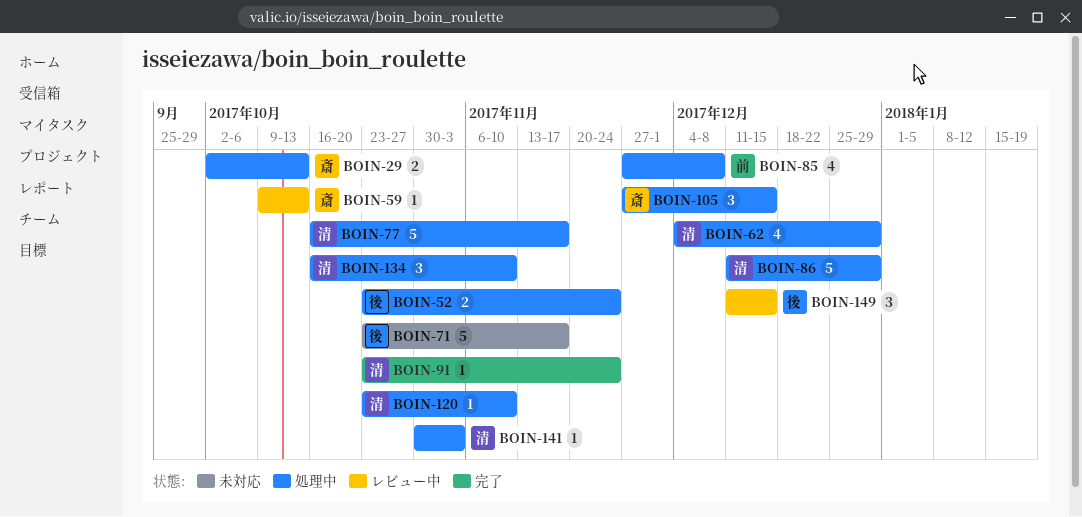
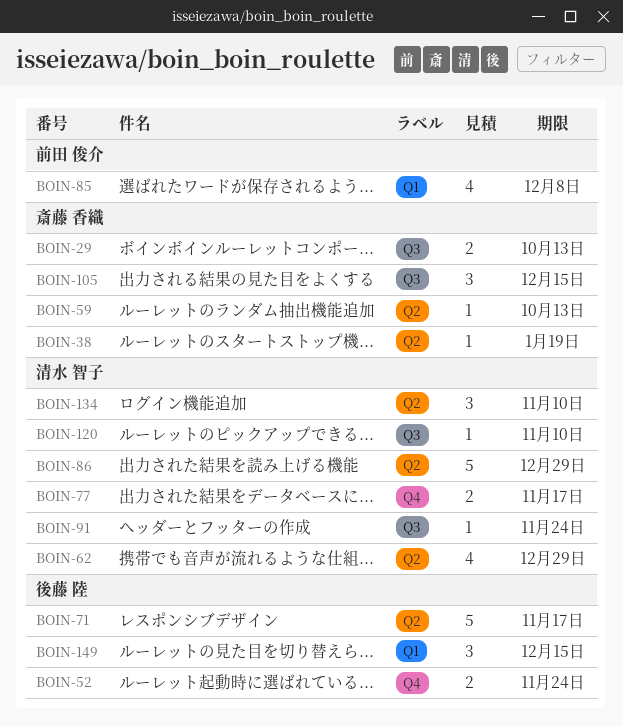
BOIN-38: none -> present
BOIN-77, estimate: 5 -> 2
BOIN-141: present -> none

